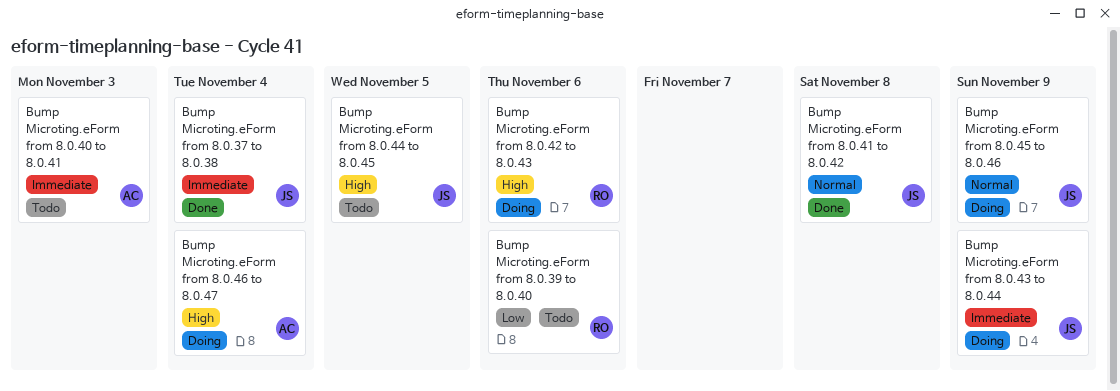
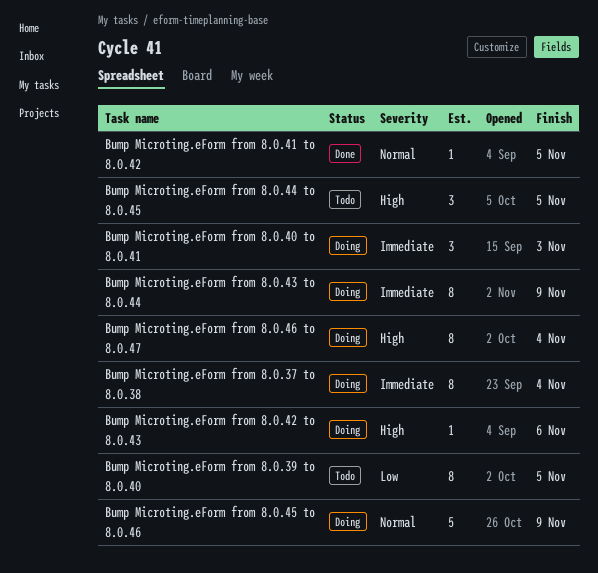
Bump Microting.eForm from 8.0.37 to 8.0.38, status: Done -> Doing
Bump Microting.eForm from 8.0.39 to 8.0.40, due: Nov 6 -> Nov 5
Bump Microting.eForm from 8.0.40 to 8.0.41, status: Todo -> Doing
Bump Microting.eForm from 8.0.41 to 8.0.42, due: Nov 8 -> Nov 5

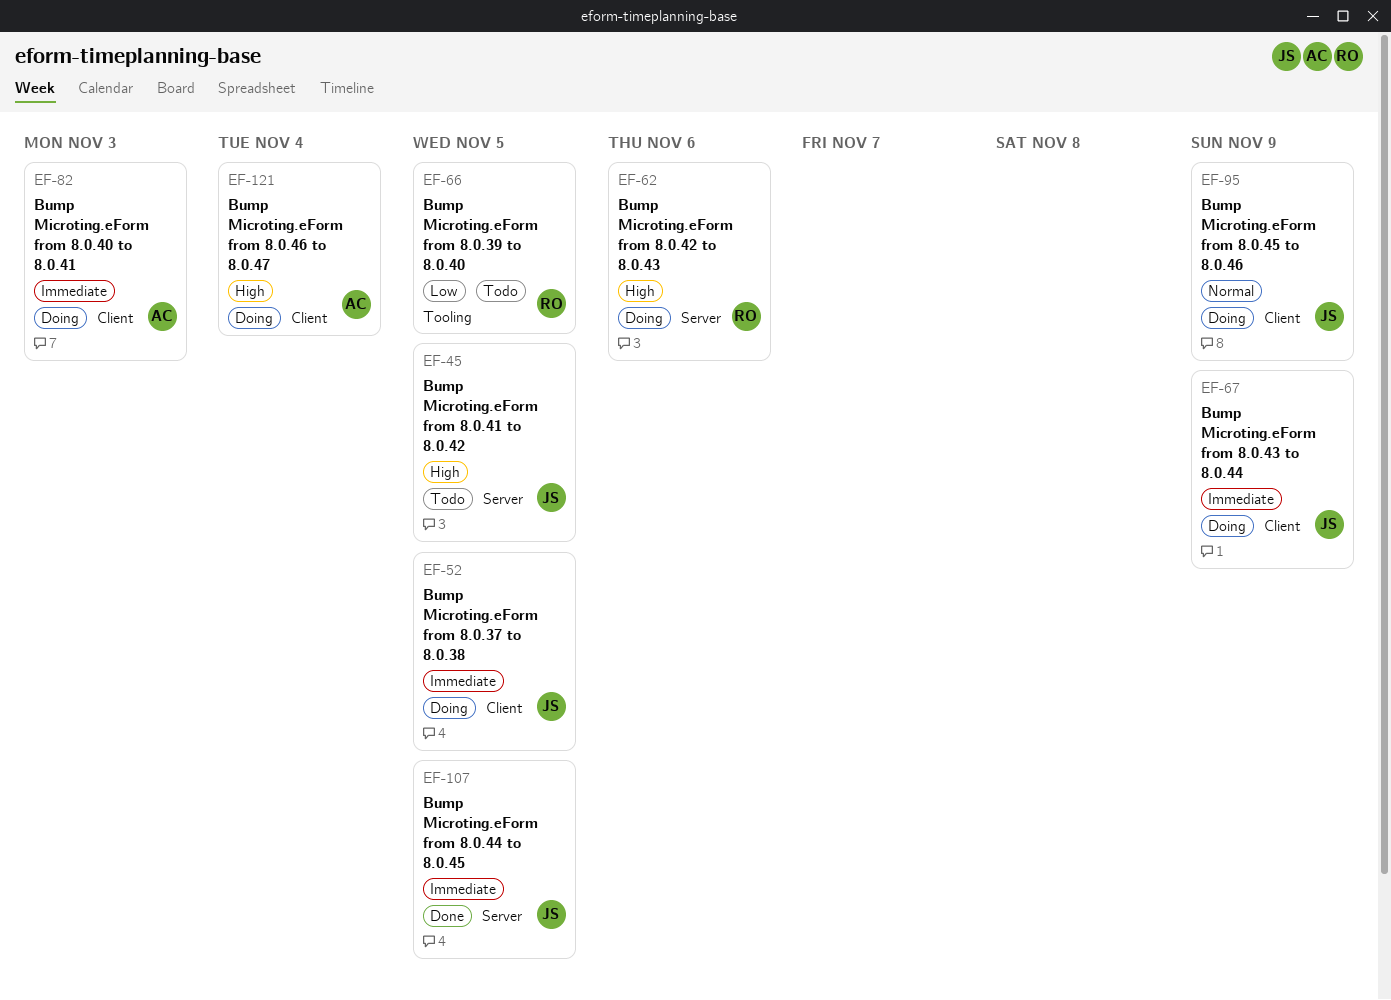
Bump Microting.eForm from 8.0.37 to 8.0.38, due: Nov 4 -> Nov 5
Bump Microting.eForm from 8.0.41 to 8.0.42, status: Done -> Todo
Bump Microting.eForm from 8.0.41 to 8.0.42, priority: Normal -> High
Bump Microting.eForm from 8.0.44 to 8.0.45, status: Todo -> Done
Bump Microting.eForm from 8.0.44 to 8.0.45, priority: High -> Immediate

